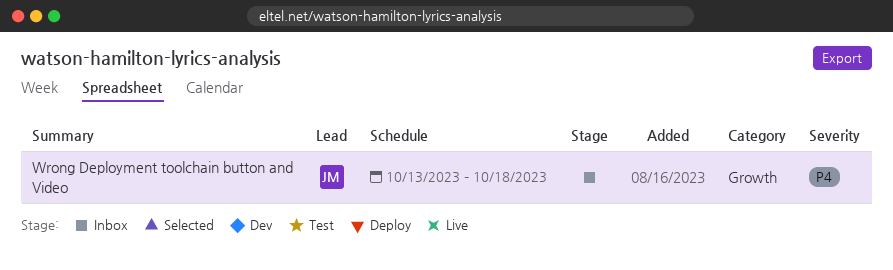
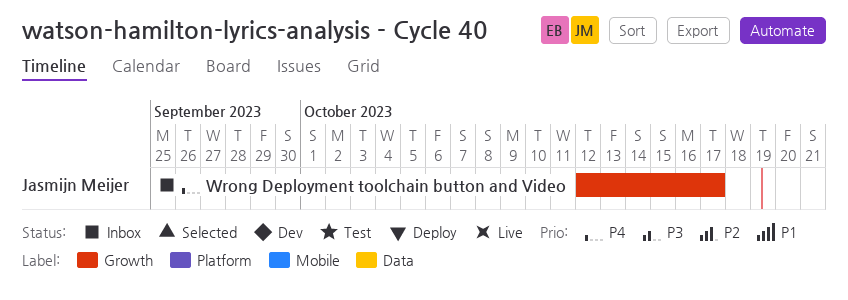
Wrong Deployment toolchain button and Video, start: Oct 13 -> Oct 12
Wrong Deployment toolchain button and Video, due: Oct 18 -> Oct 17

